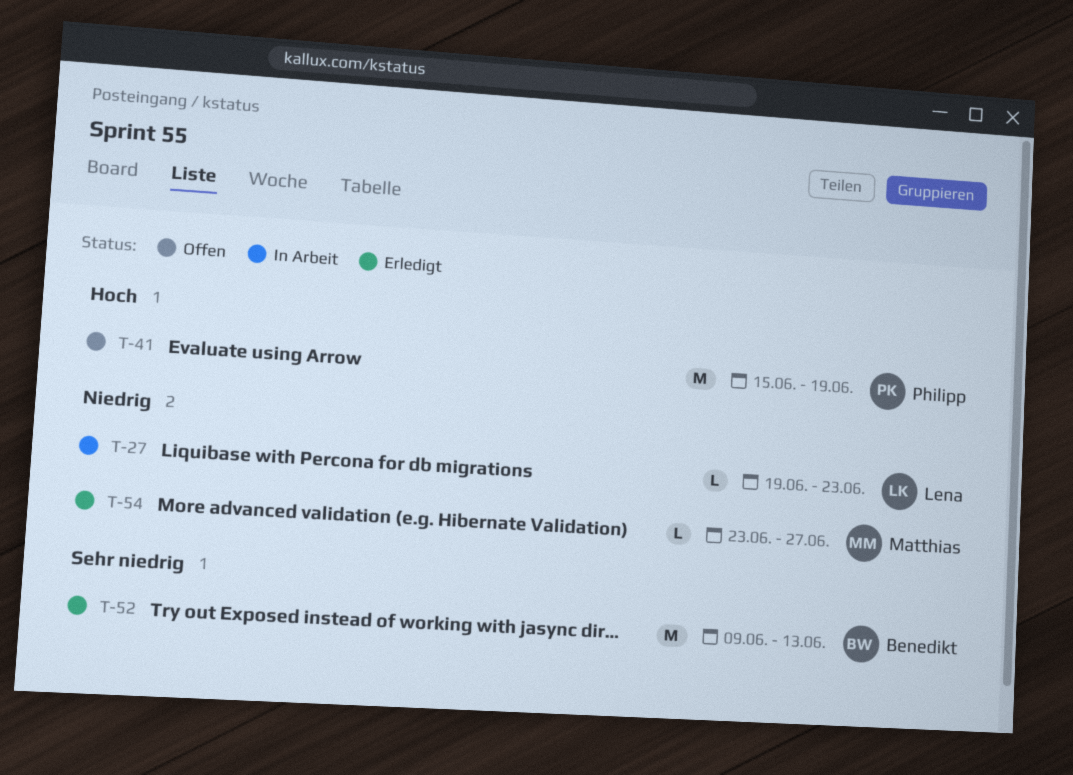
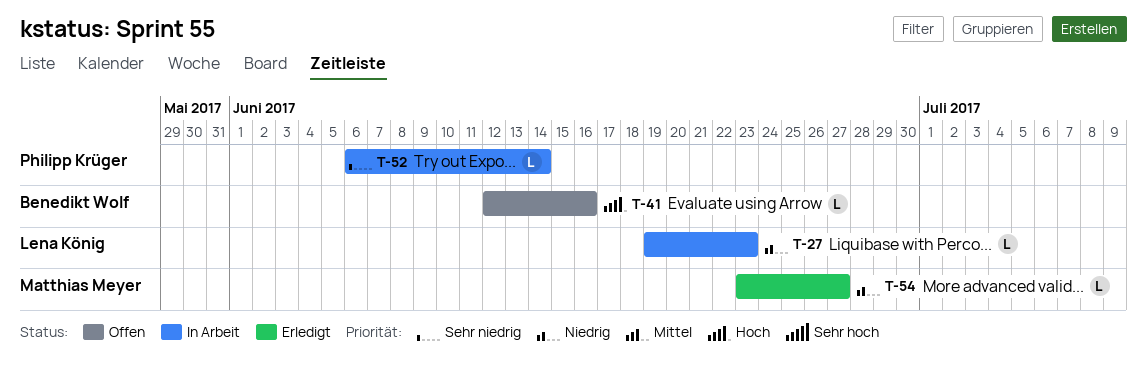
T-41, owner: Philipp Krüger -> Benedikt Wolf
T-41, estimate: M -> L
T-41, start: Jun 15 -> Jun 12
T-41, due: Jun 19 -> Jun 16
T-52, status: Erledigt -> In Arbeit
T-52, owner: Benedikt Wolf -> Philipp Krüger
T-52, estimate: M -> L
T-52, start: Jun 9 -> Jun 6
T-52, due: Jun 13 -> Jun 14

